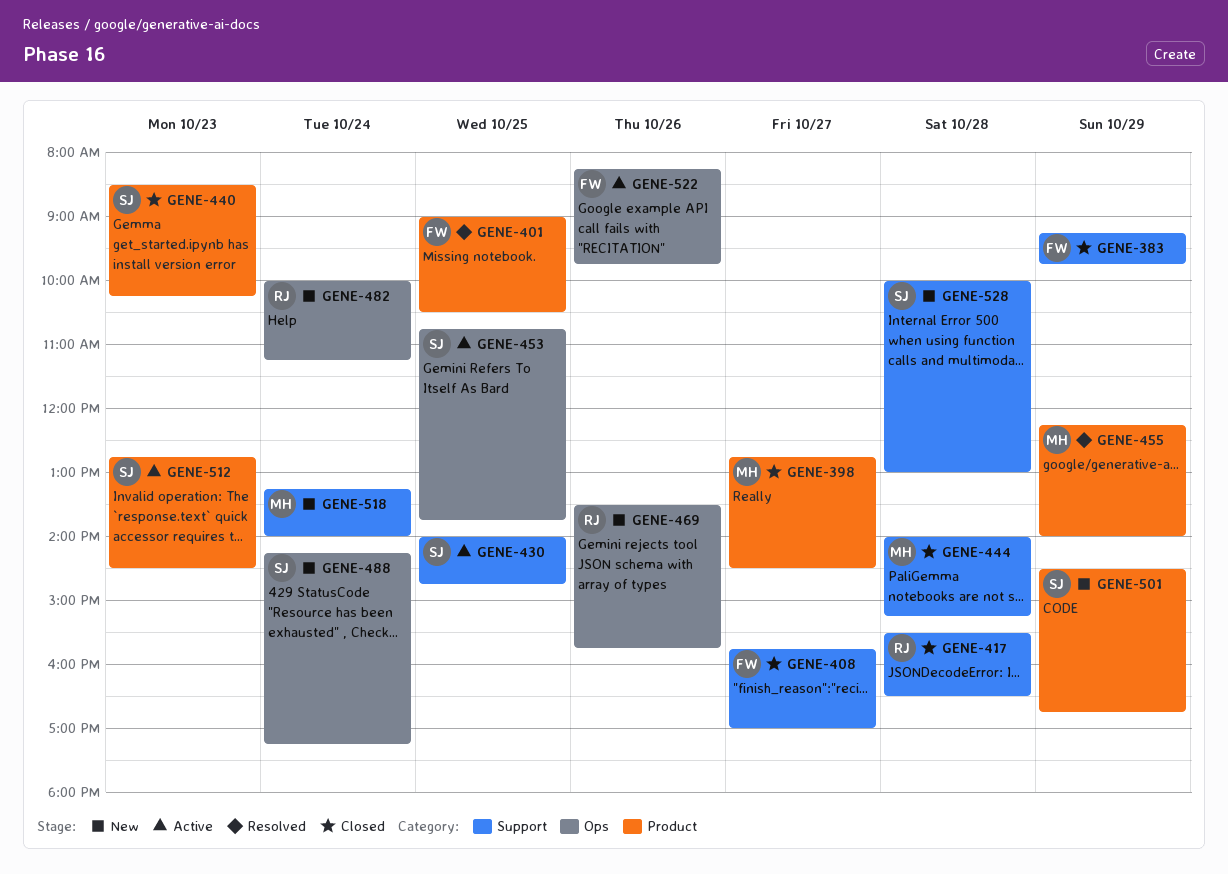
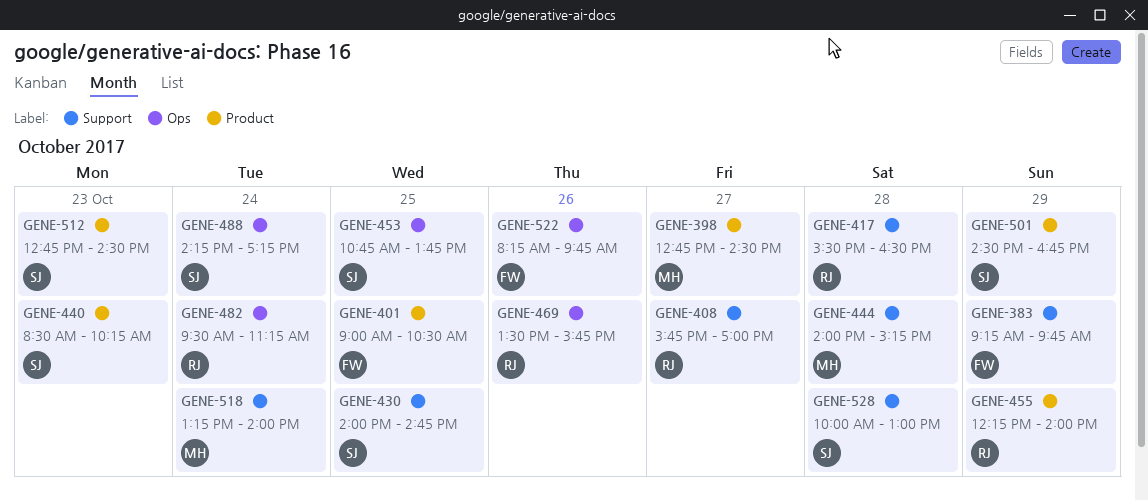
GENE-408, owner: FW -> RJ
GENE-455, owner: MH -> RJ
GENE-482, begins: 10:00 -> 09:30

